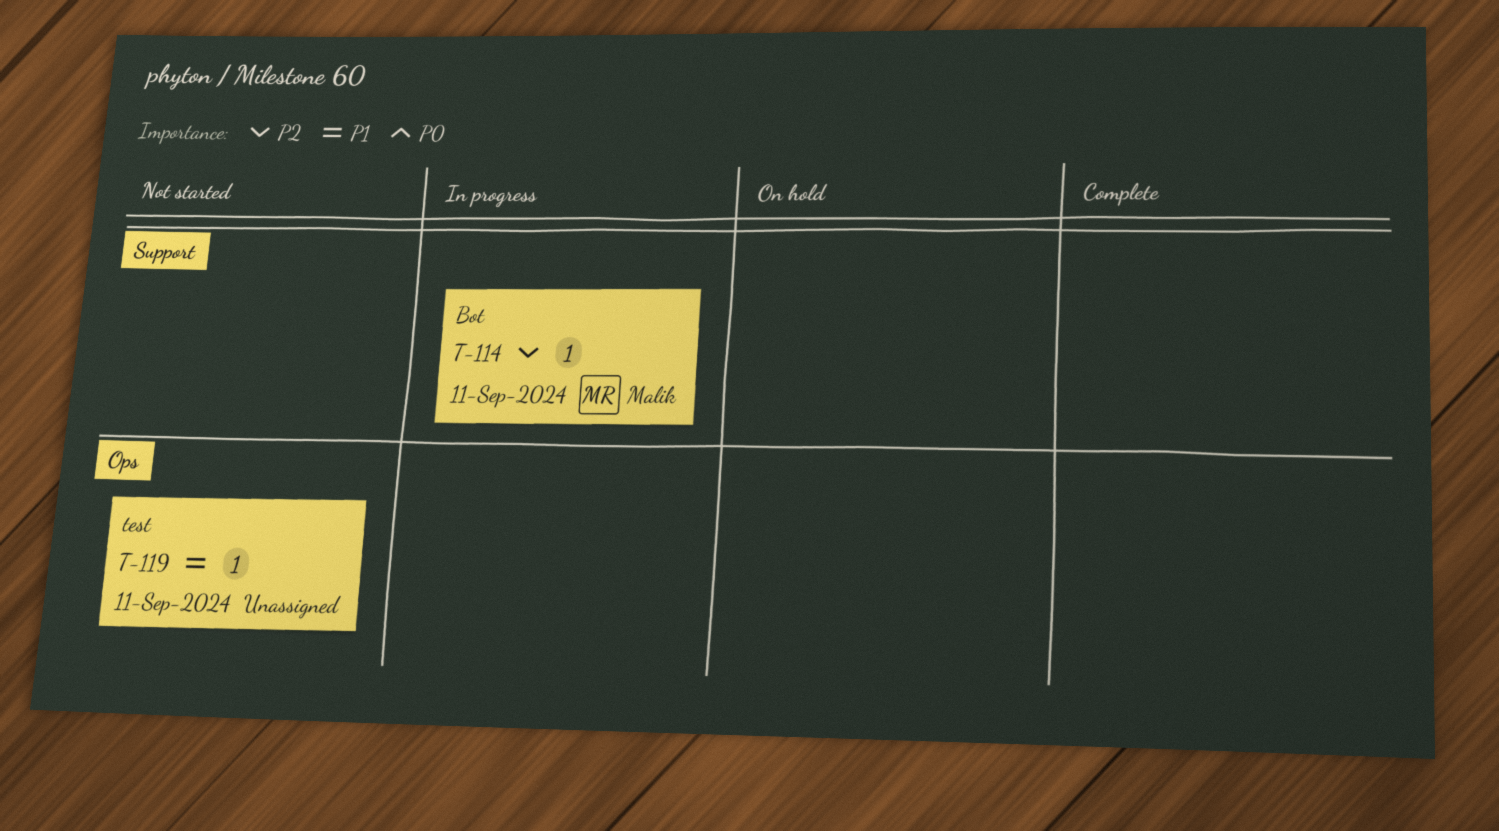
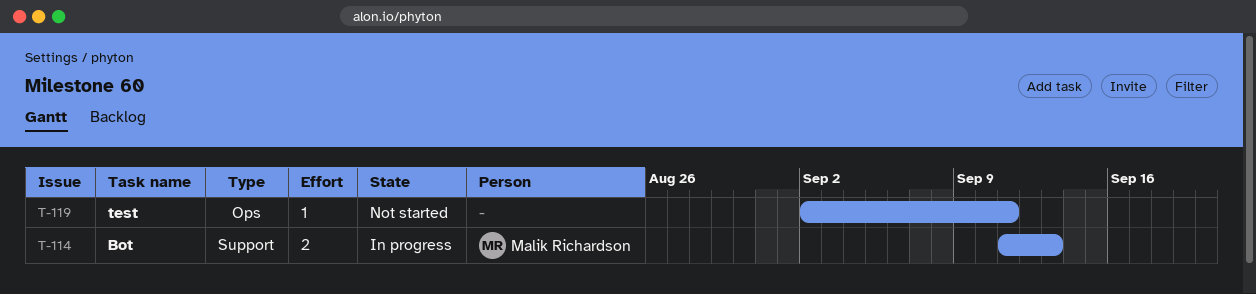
T-114, estimate: 1 -> 2
T-114, due: Sep 11 -> Sep 13

